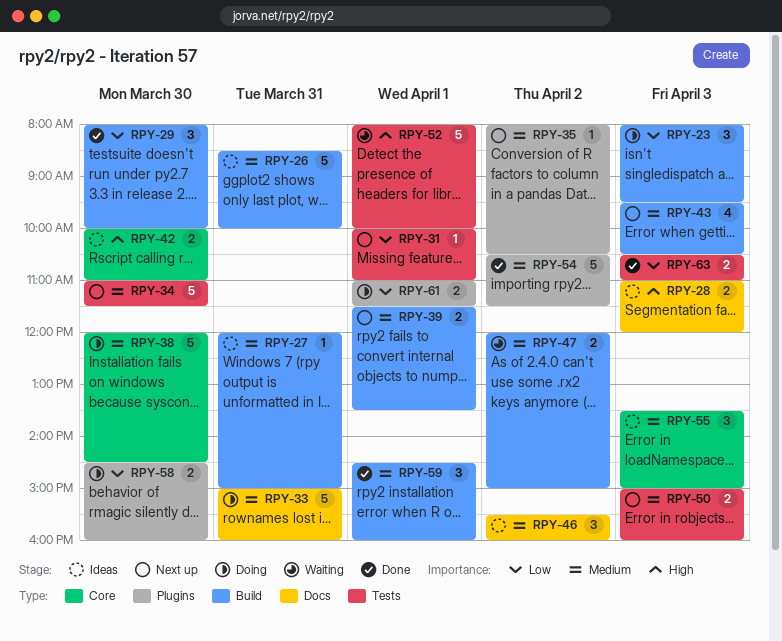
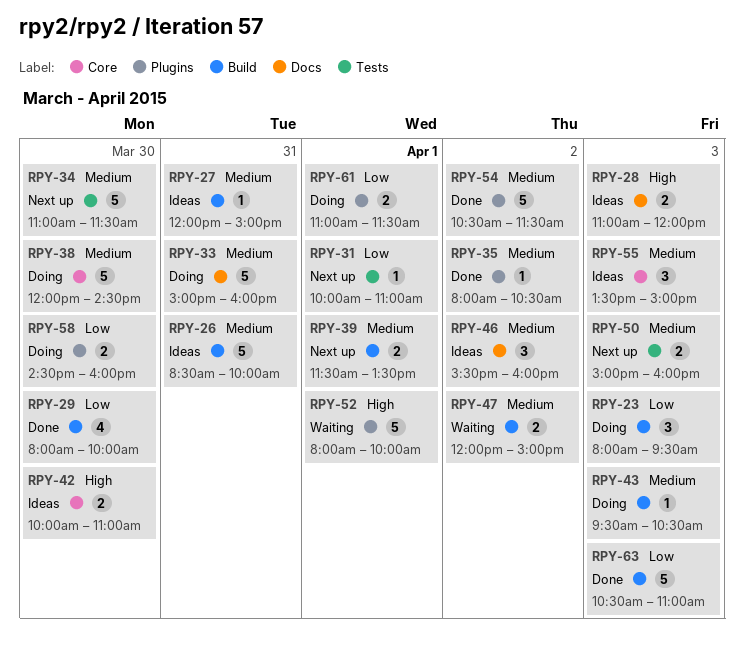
RPY-29, estimate: 3 -> 4
RPY-35, status: Next up -> Done
RPY-43, status: Next up -> Doing
RPY-43, estimate: 4 -> 1
RPY-52, label: Tests -> Plugins
RPY-59: present -> none
RPY-63, label: Tests -> Build
RPY-63, estimate: 2 -> 5

